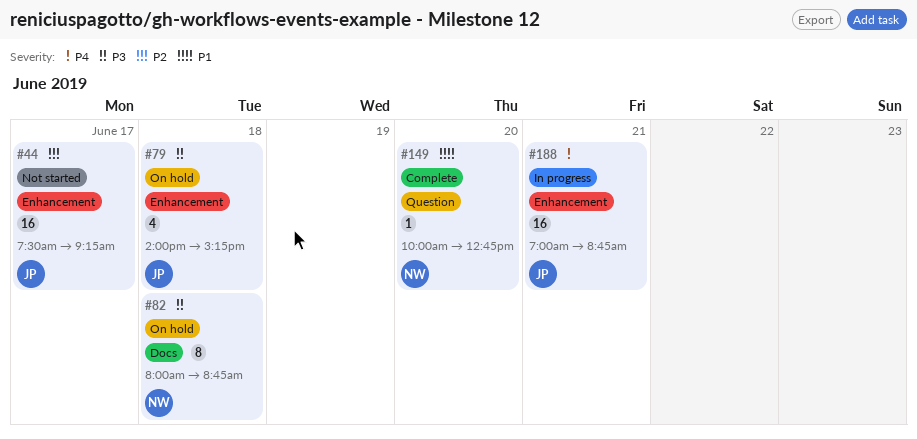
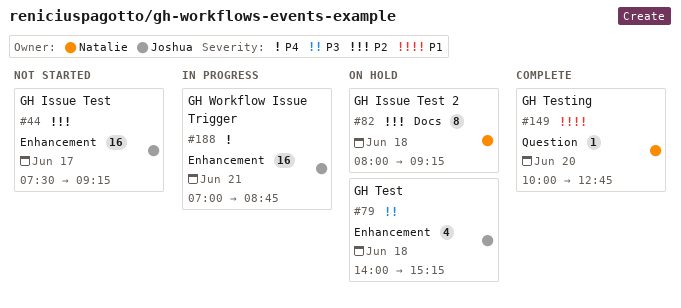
#82, priority: P3 -> P2
#82, ends: 08:45 -> 09:15

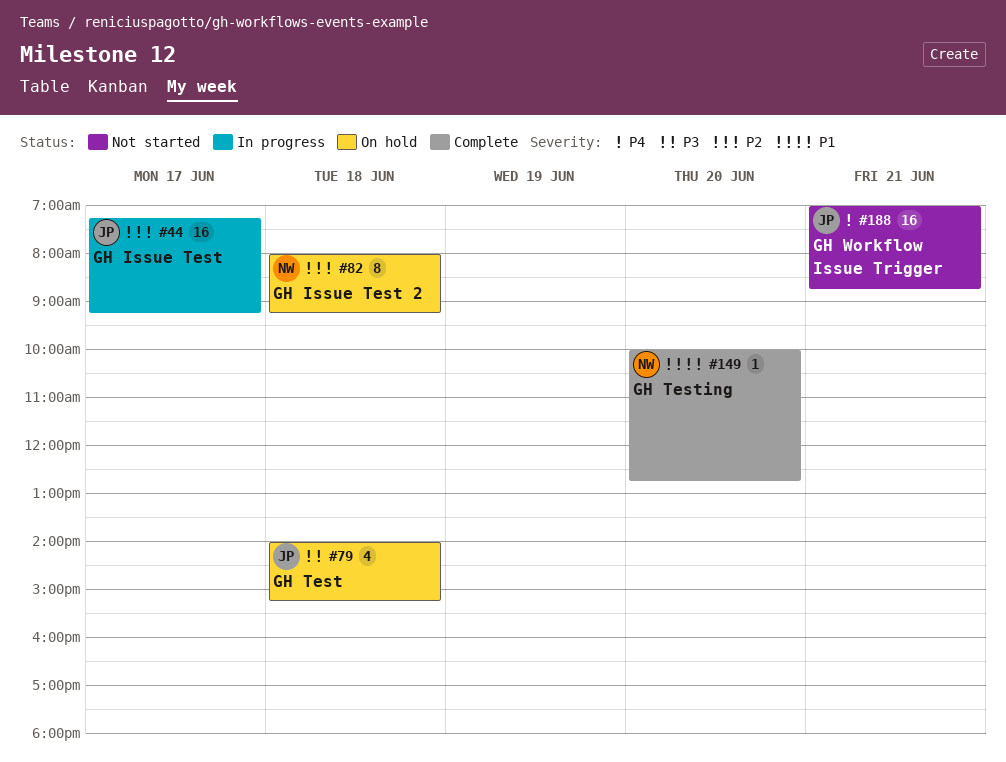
#44, status: Not started -> In progress
#44, begins: 07:30 -> 07:15
#188, status: In progress -> Not started

